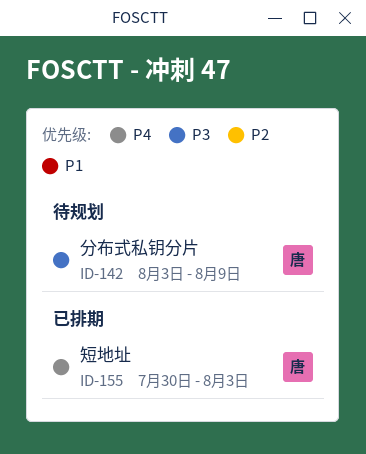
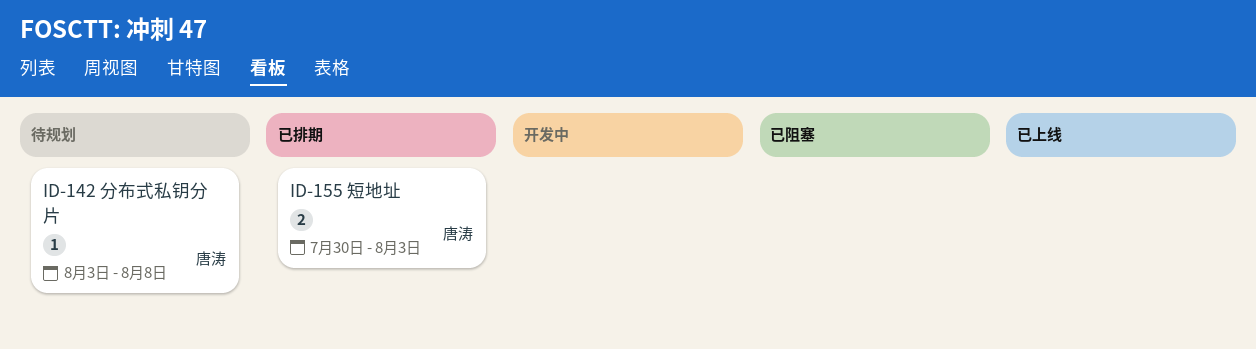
ID-142, due: Aug 9 -> Aug 8

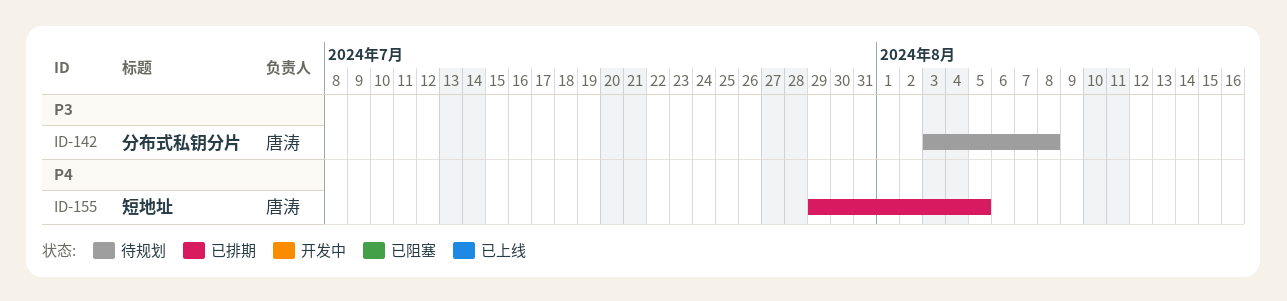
ID-155, start: Jul 30 -> Jul 29
ID-155, due: Aug 3 -> Aug 5

